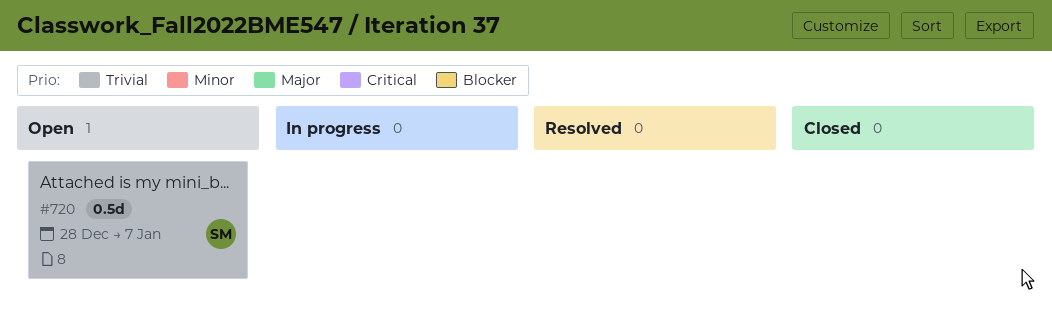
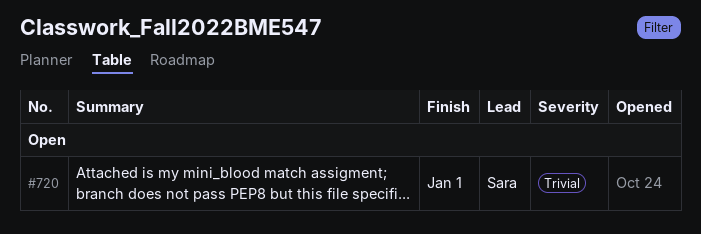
#720, due: Jan 7 -> Jan 1

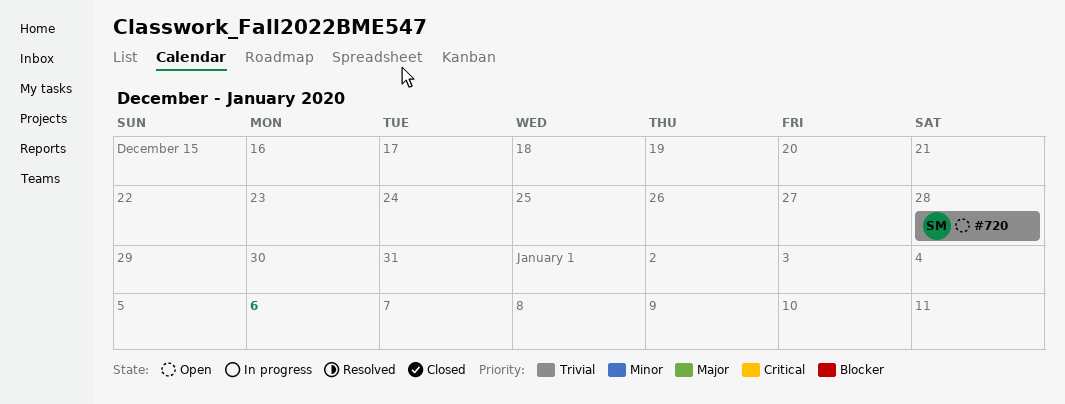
#720, due: Jan 1 -> Dec 28

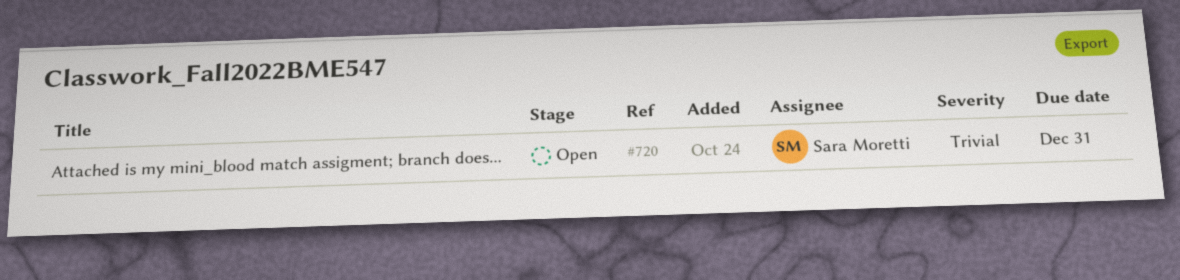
#720, due: Dec 28 -> Dec 31

